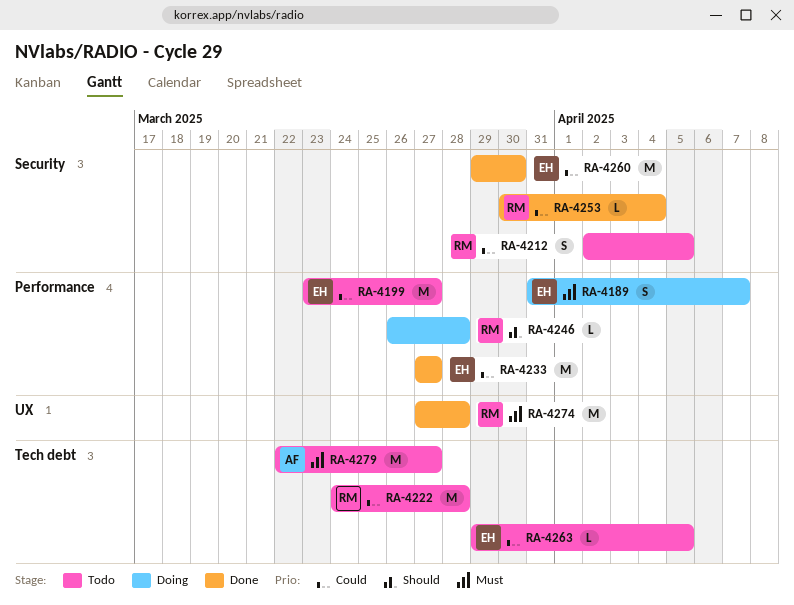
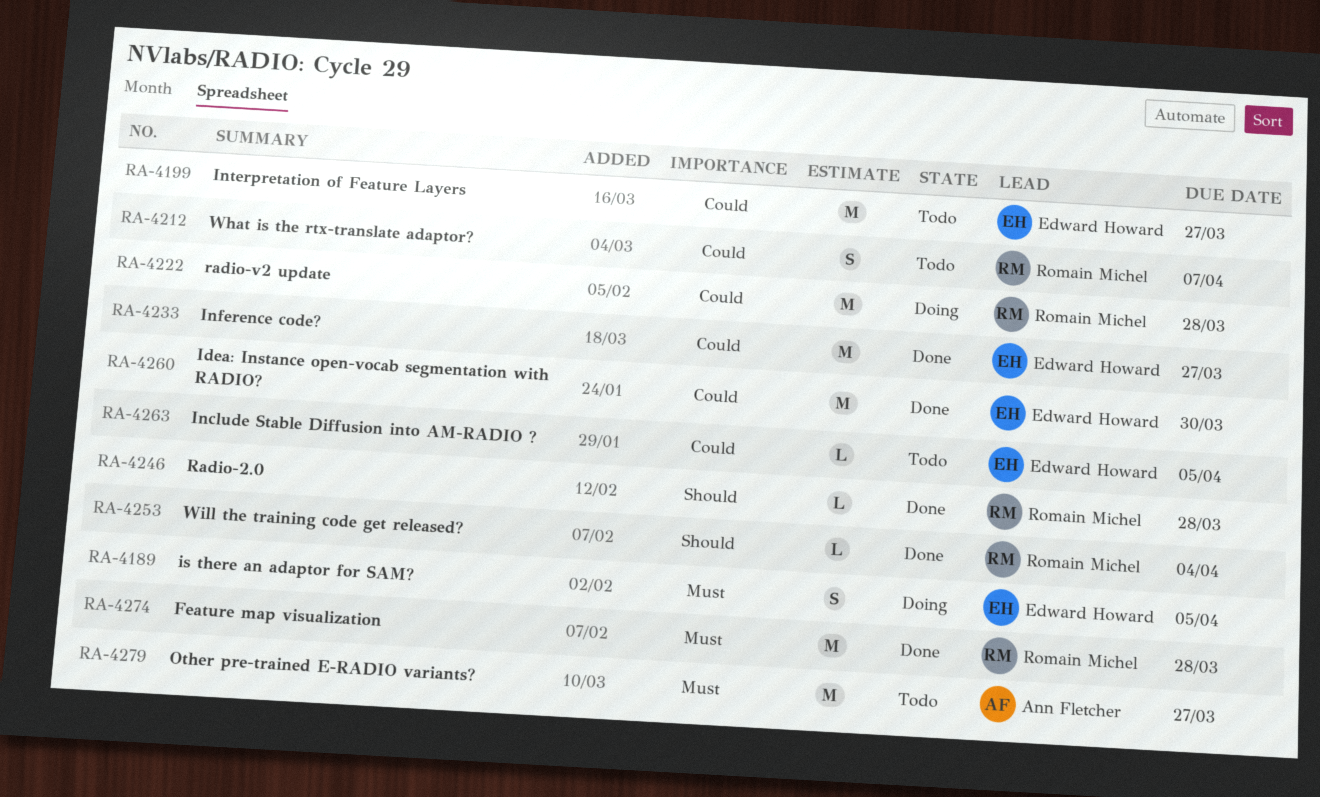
RA-4189, due: Apr 7 -> Apr 5
RA-4212, due: Apr 5 -> Apr 7
RA-4222, status: Todo -> Doing
RA-4246, status: Doing -> Done
RA-4253, priority: Could -> Should

